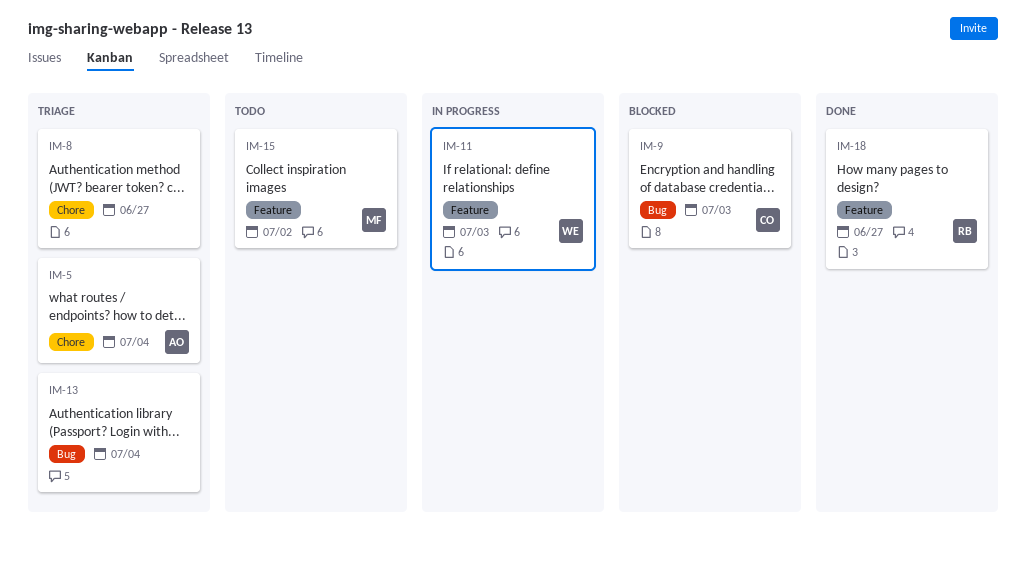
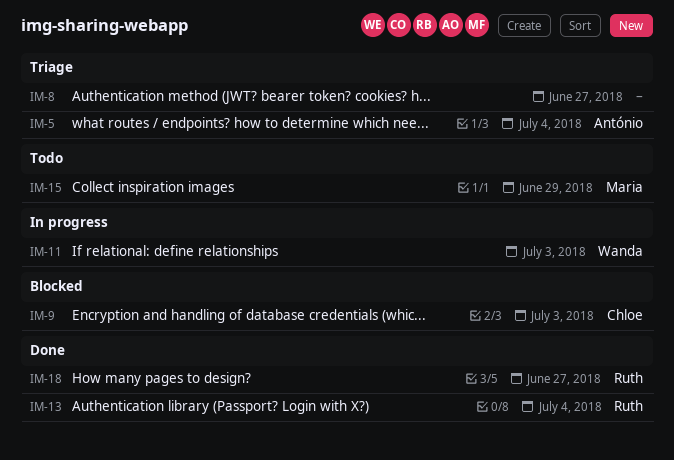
IM-13, status: Triage -> Done
IM-13, owner: none -> Ruth
IM-15, due: Jul 2 -> Jun 29

